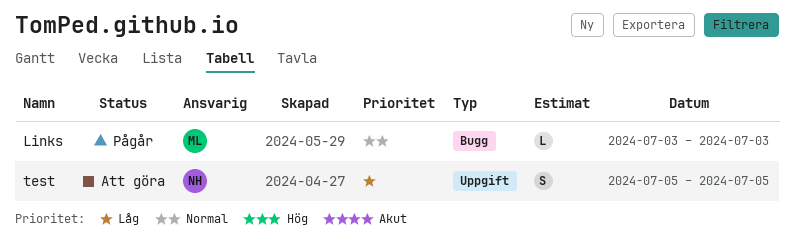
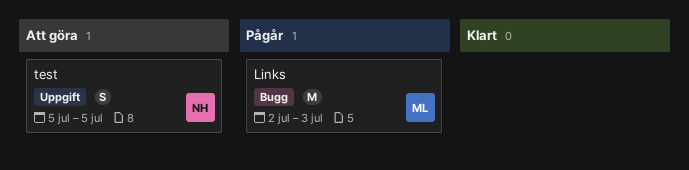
Links, estimate: L -> M
Links, start: Jul 3 -> Jul 2

